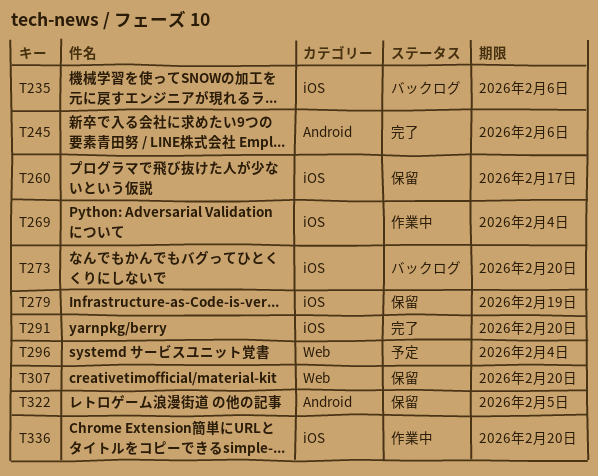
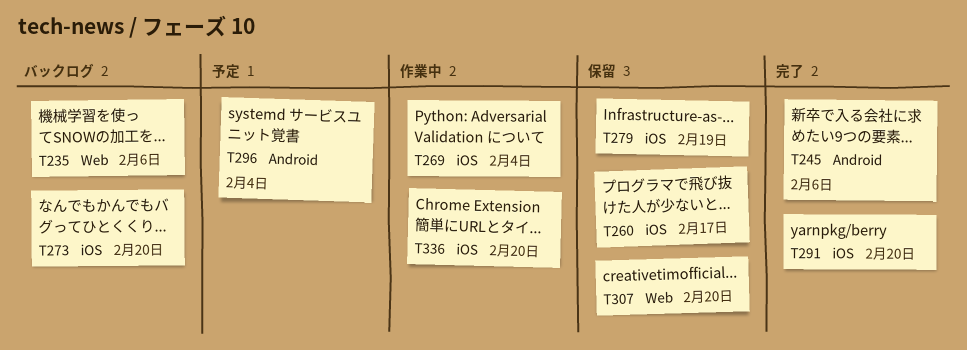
T235, label: iOS -> Web
T296, label: Web -> Android
T322: present -> none

